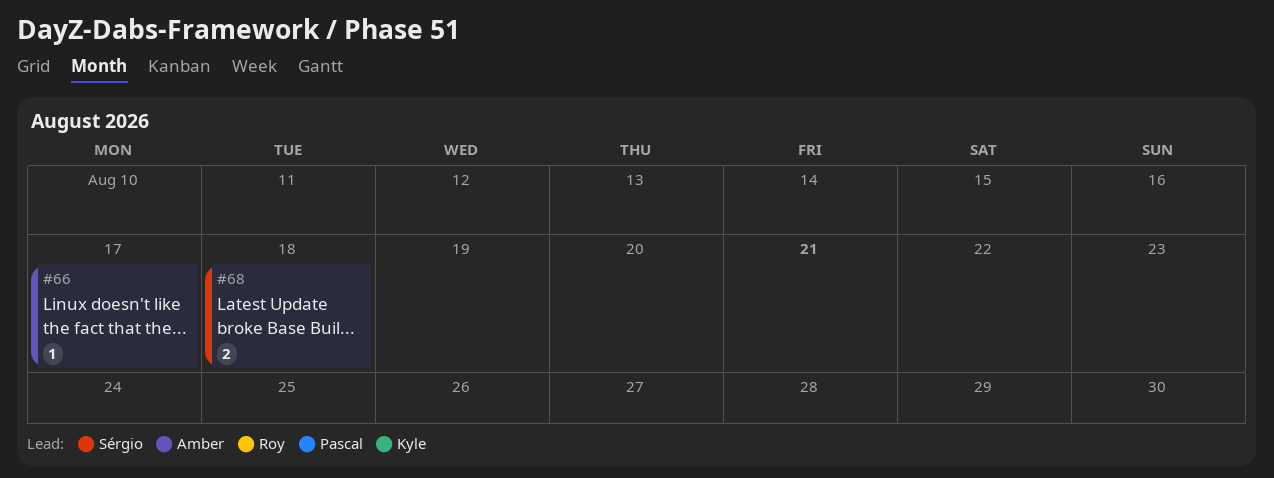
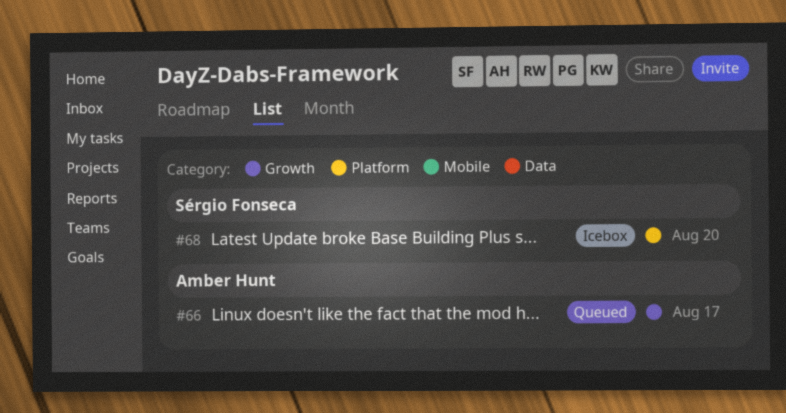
#68, due: Aug 18 -> Aug 20

